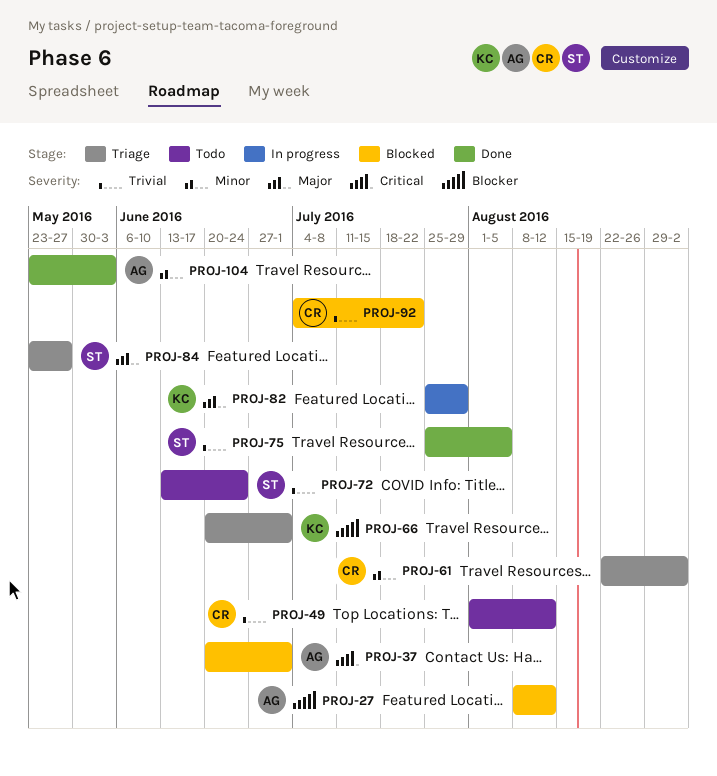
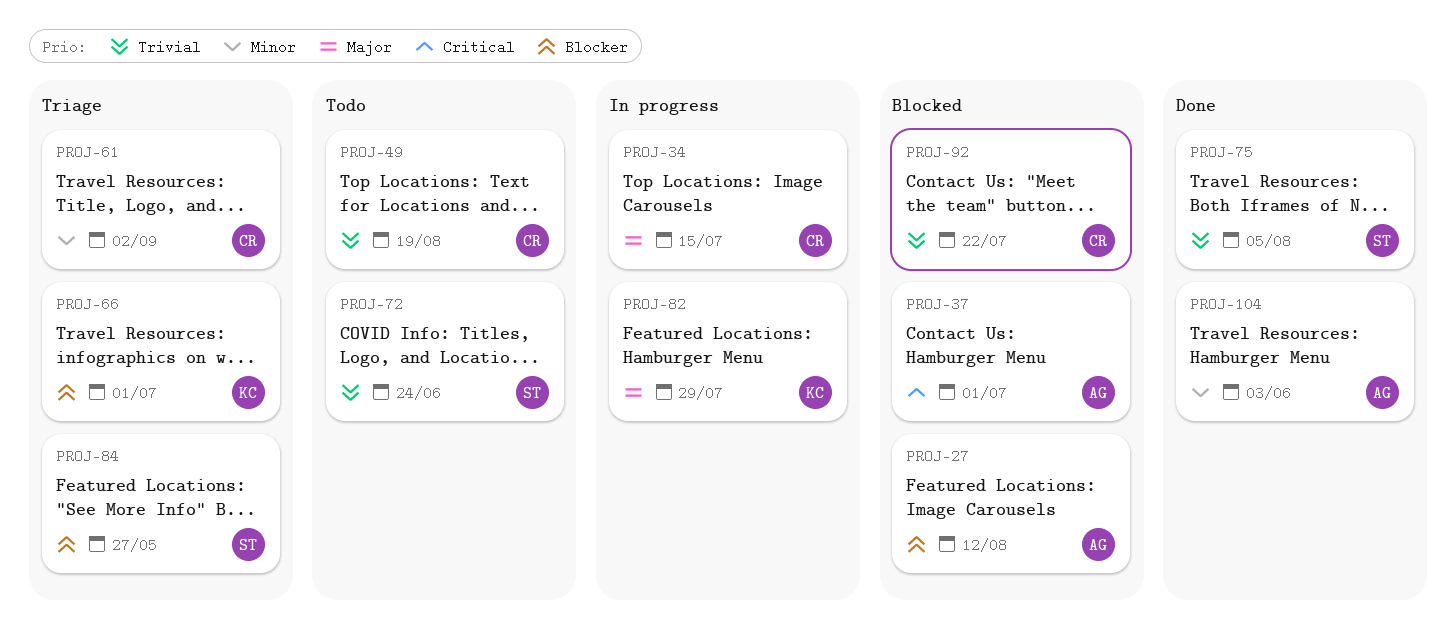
PROJ-34: none -> present
PROJ-49, due: Aug 12 -> Aug 19
PROJ-84, priority: Major -> Blocker

